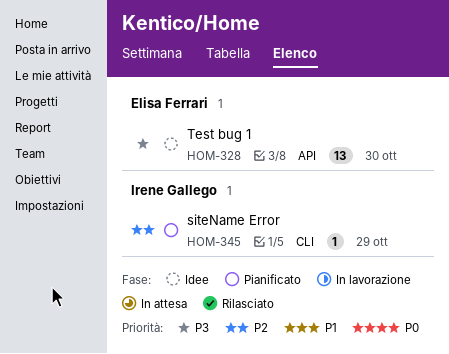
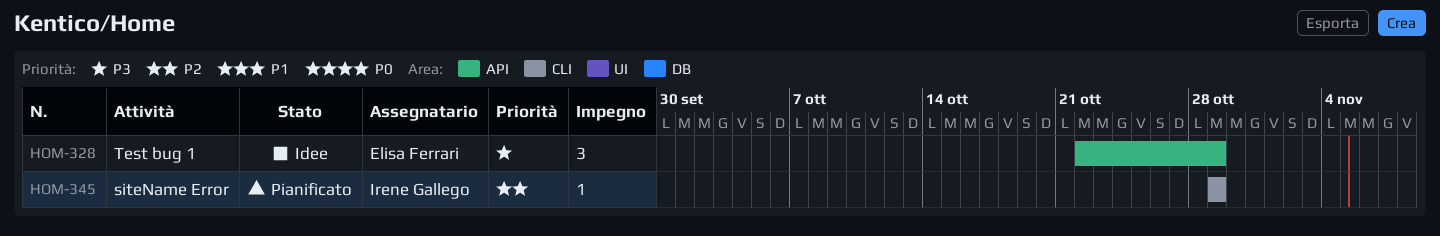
HOM-328, estimate: 13 -> 3
HOM-328, due: Oct 30 -> Oct 29

